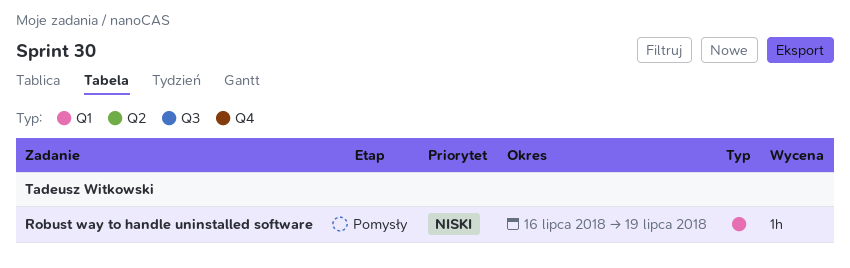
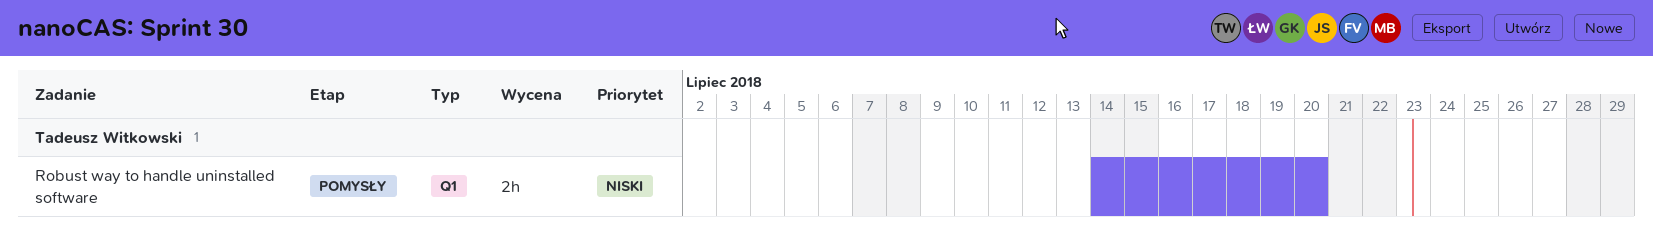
Robust way to handle uninstalled software, estimate: 1h -> 2h
Robust way to handle uninstalled software, start: Jul 16 -> Jul 14
Robust way to handle uninstalled software, due: Jul 19 -> Jul 20

